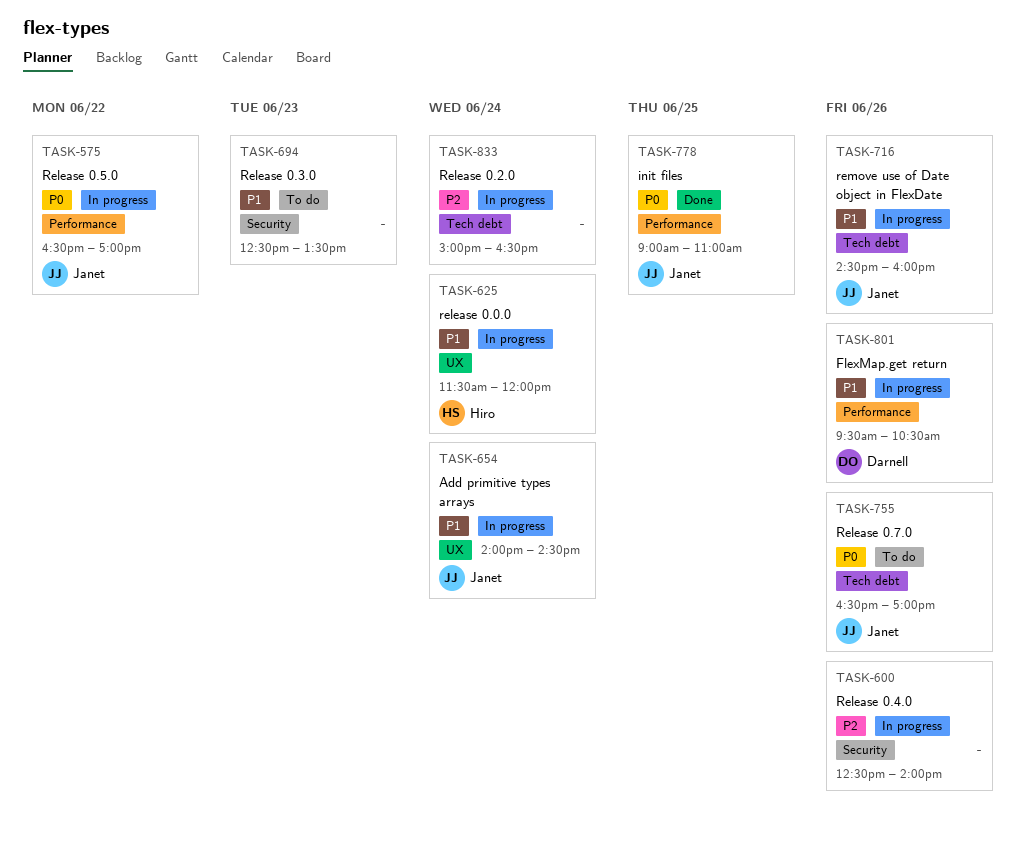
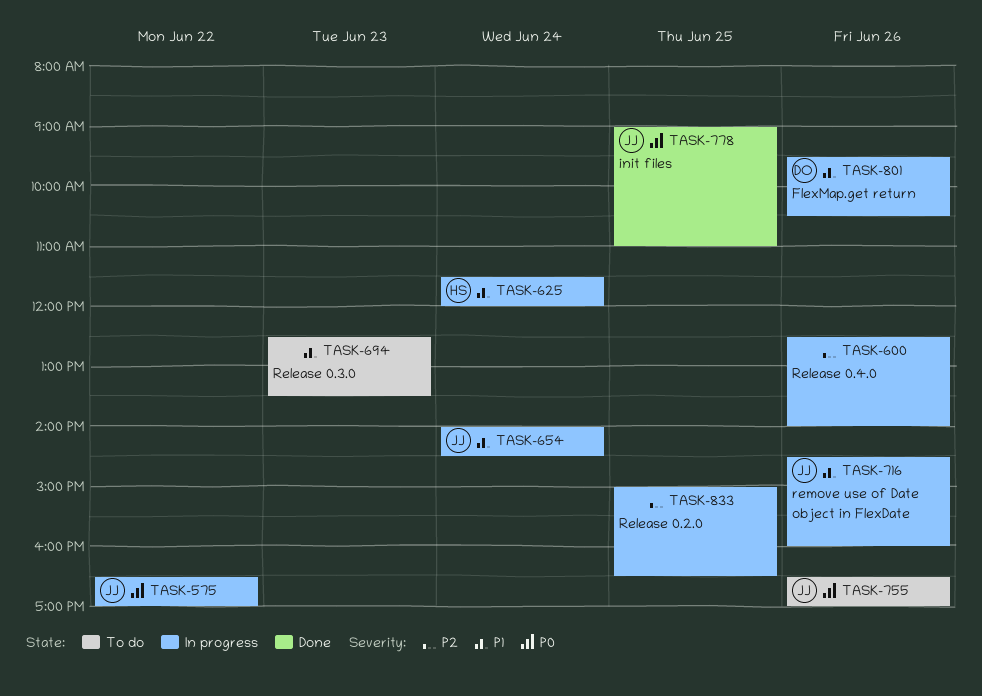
TASK-833, day: Jun 24 -> Jun 25

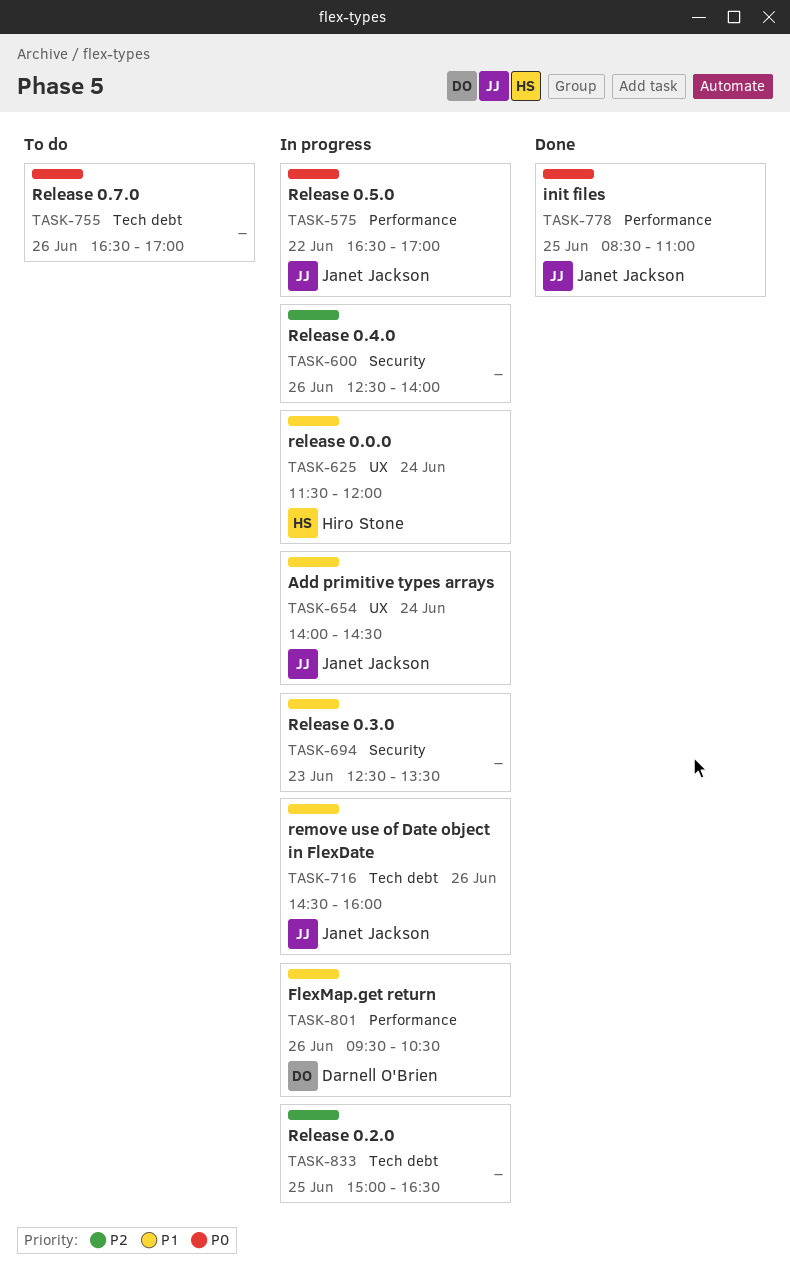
TASK-694, status: To do -> In progress
TASK-755, owner: Janet Jackson -> none
TASK-778, begins: 09:00 -> 08:30

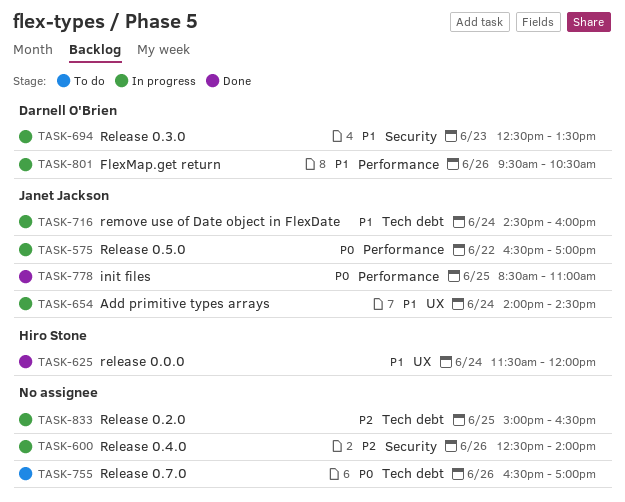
TASK-625, status: In progress -> Done
TASK-694, owner: none -> Darnell O'Brien
TASK-716, day: Jun 26 -> Jun 24

